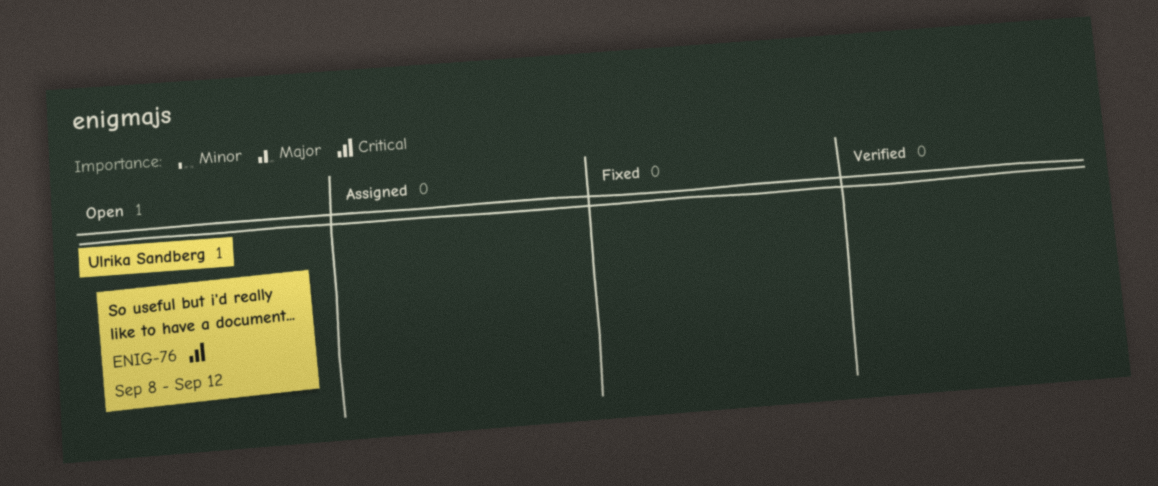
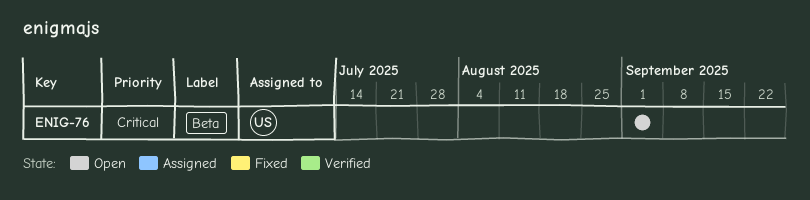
ENIG-76, start: Sep 8 -> Sep 1
ENIG-76, due: Sep 12 -> Sep 5

